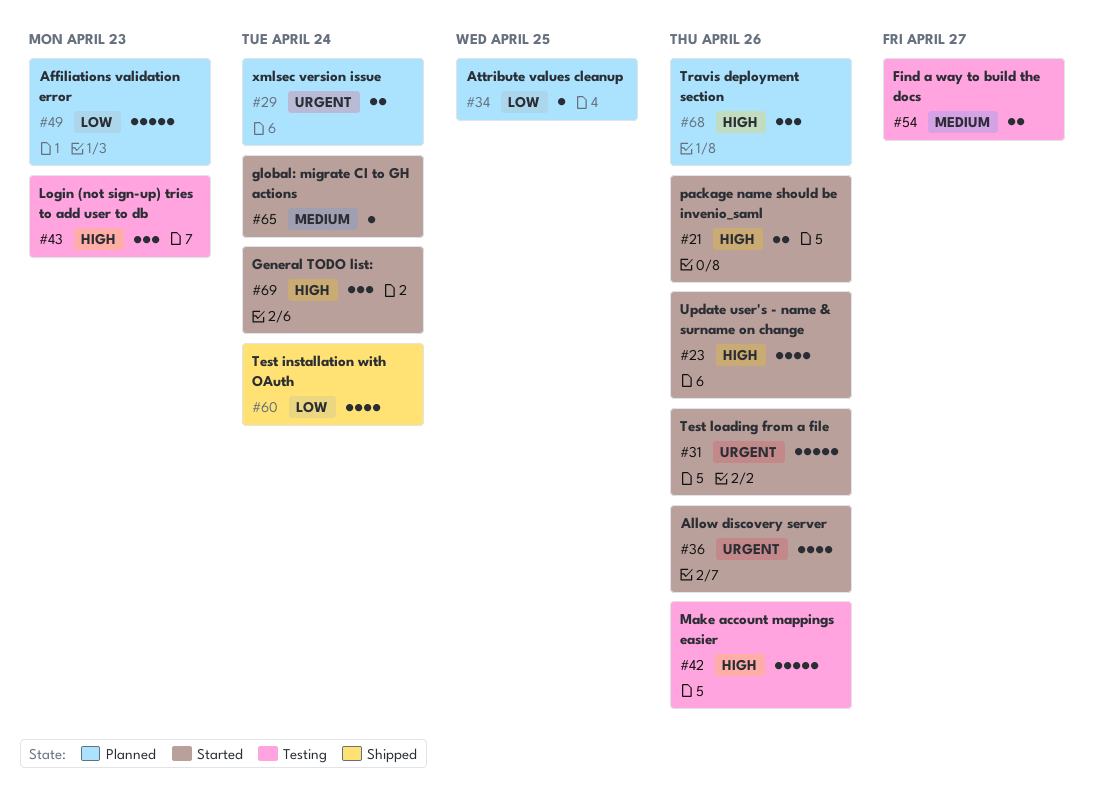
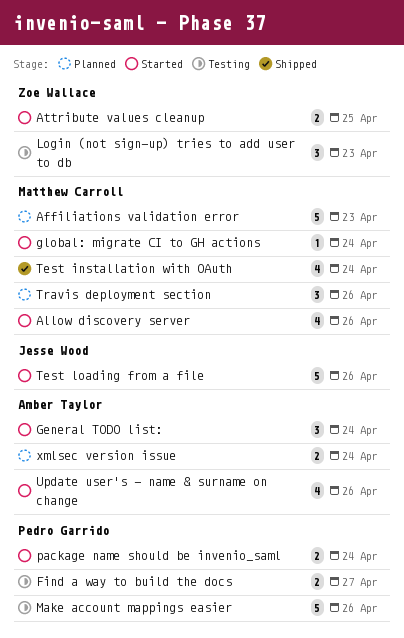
Attribute values cleanup, status: Planned -> Started
Attribute values cleanup, estimate: 1 -> 2
package name should be invenio_saml, due: Apr 26 -> Apr 24

